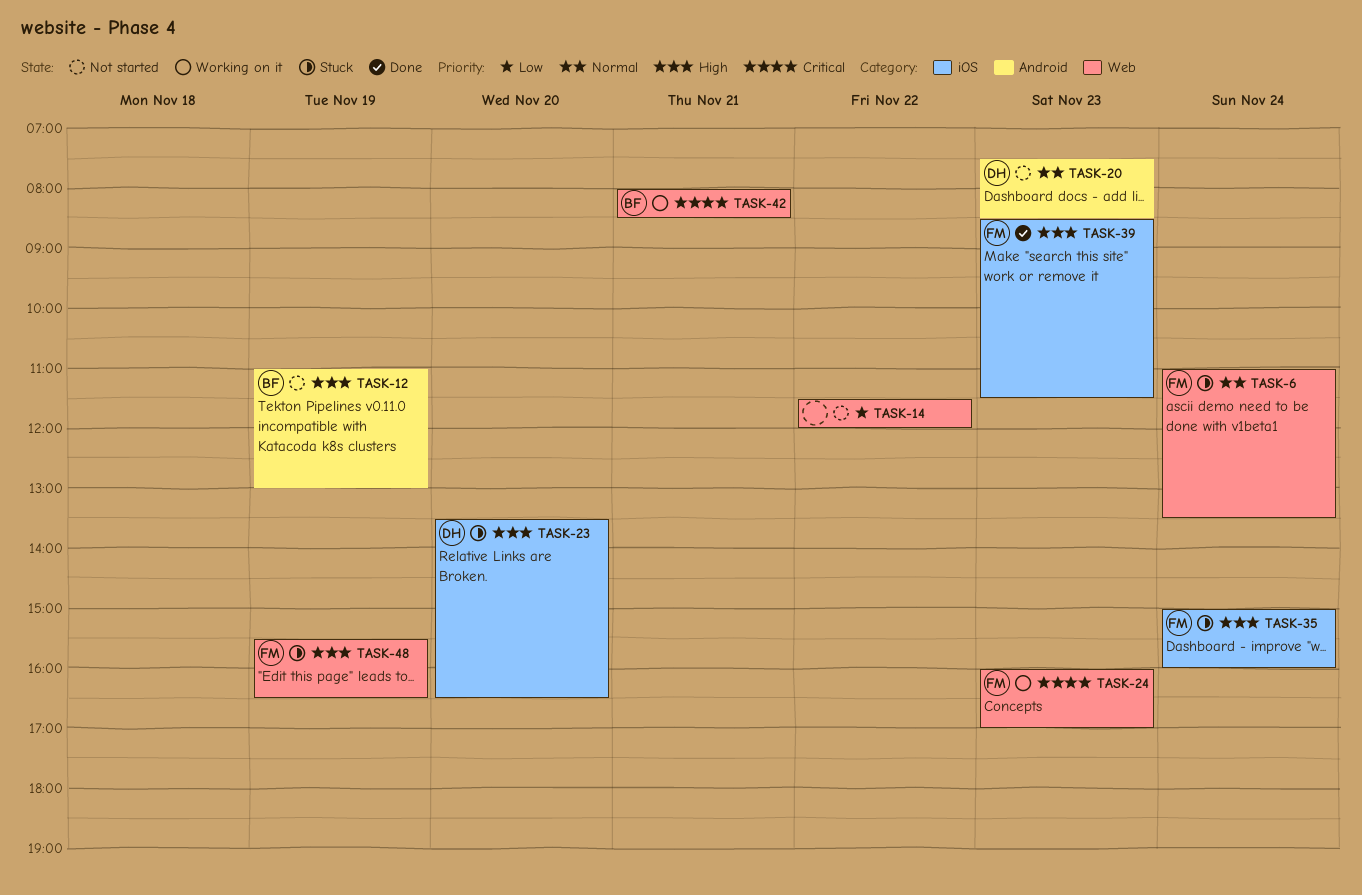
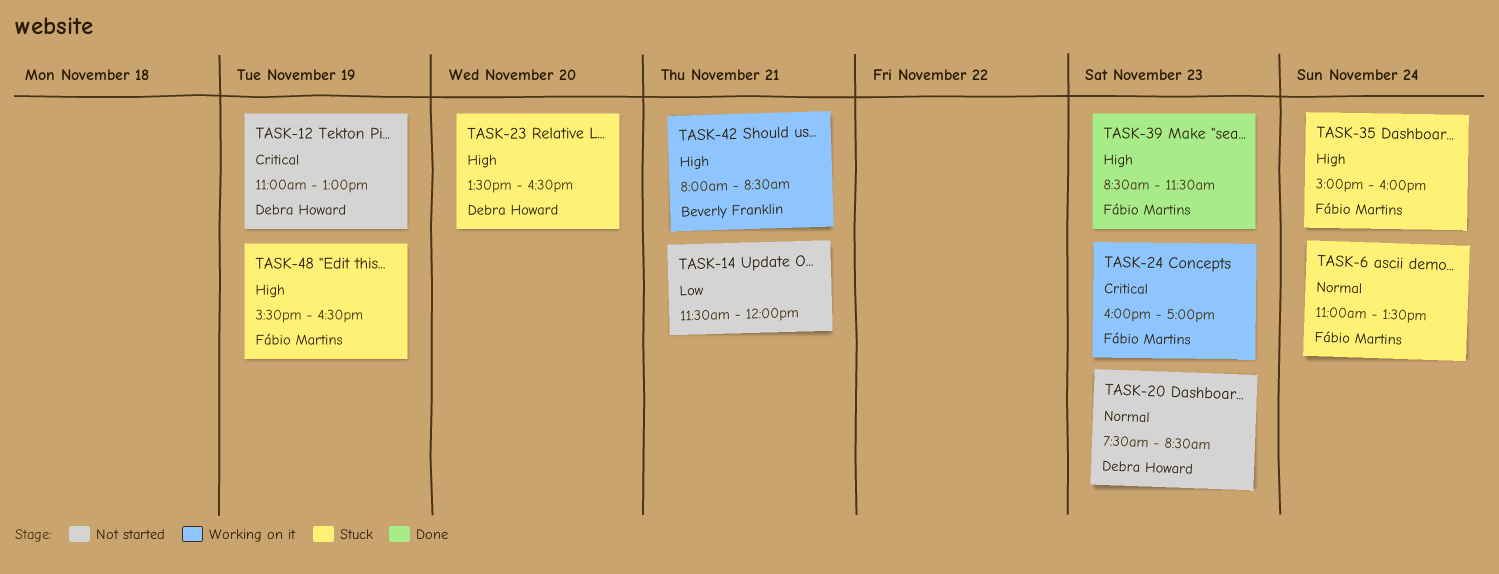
TASK-12, owner: Beverly Franklin -> Debra Howard
TASK-12, priority: High -> Critical
TASK-14, day: Nov 22 -> Nov 21
TASK-42, priority: Critical -> High

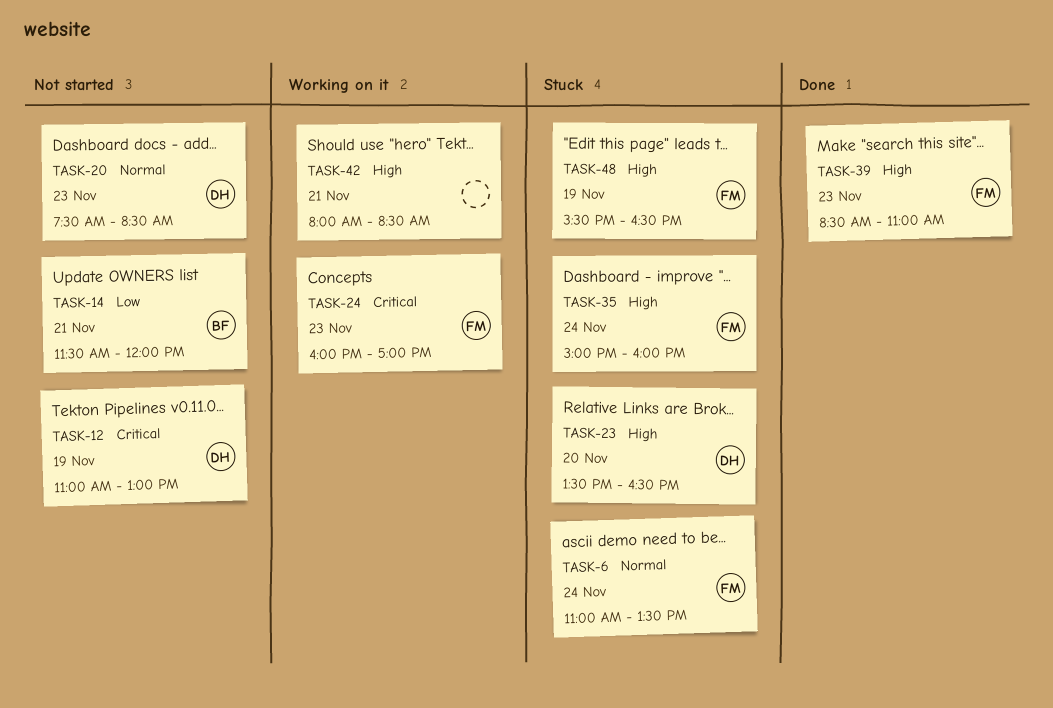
TASK-14, owner: none -> Beverly Franklin
TASK-39, ends: 11:30 -> 11:00
TASK-42, owner: Beverly Franklin -> none

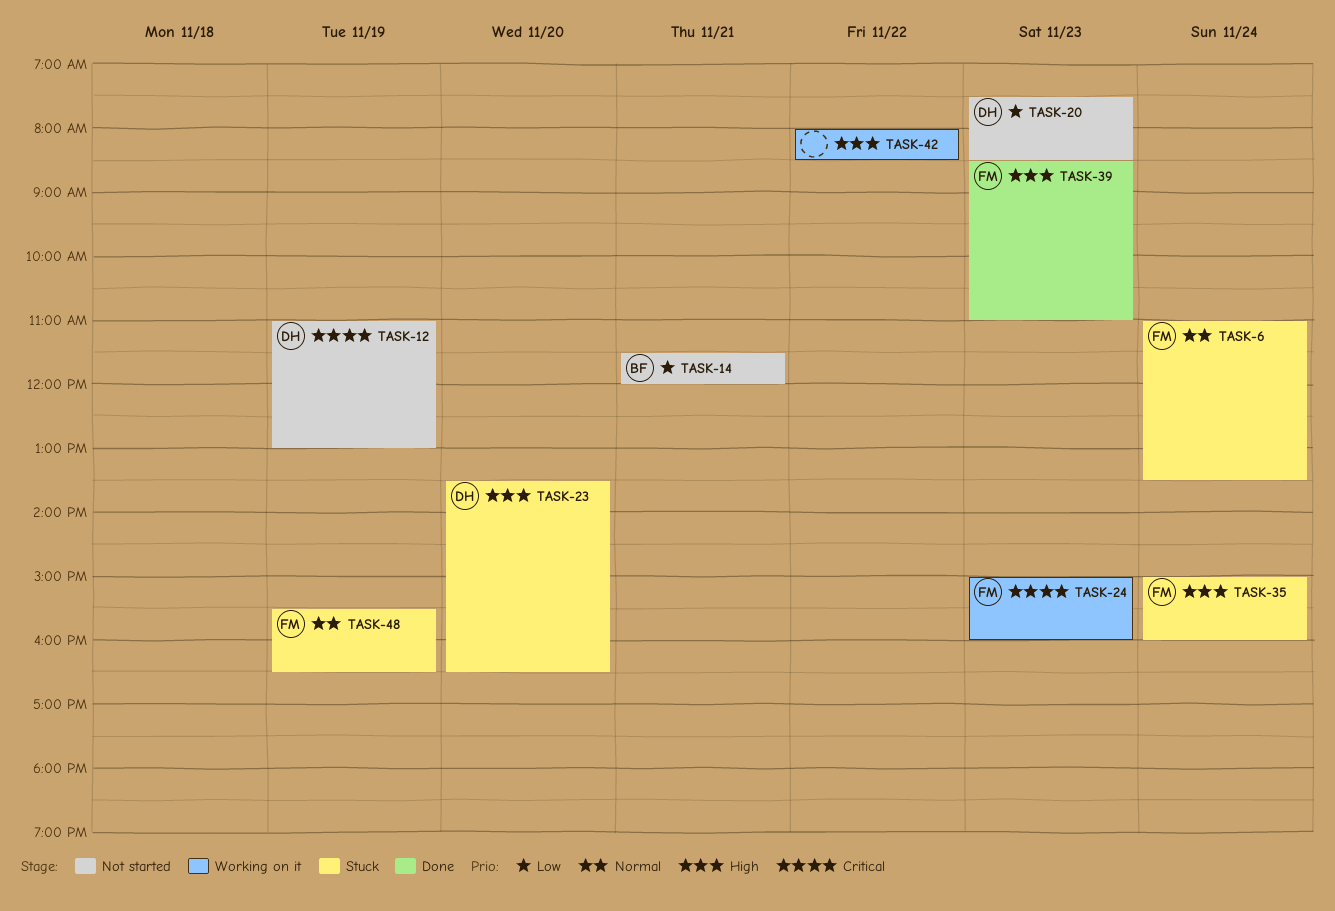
TASK-20, priority: Normal -> Low
TASK-24, begins: 16:00 -> 15:00
TASK-24, ends: 17:00 -> 16:00
TASK-42, day: Nov 21 -> Nov 22
TASK-48, priority: High -> Normal

